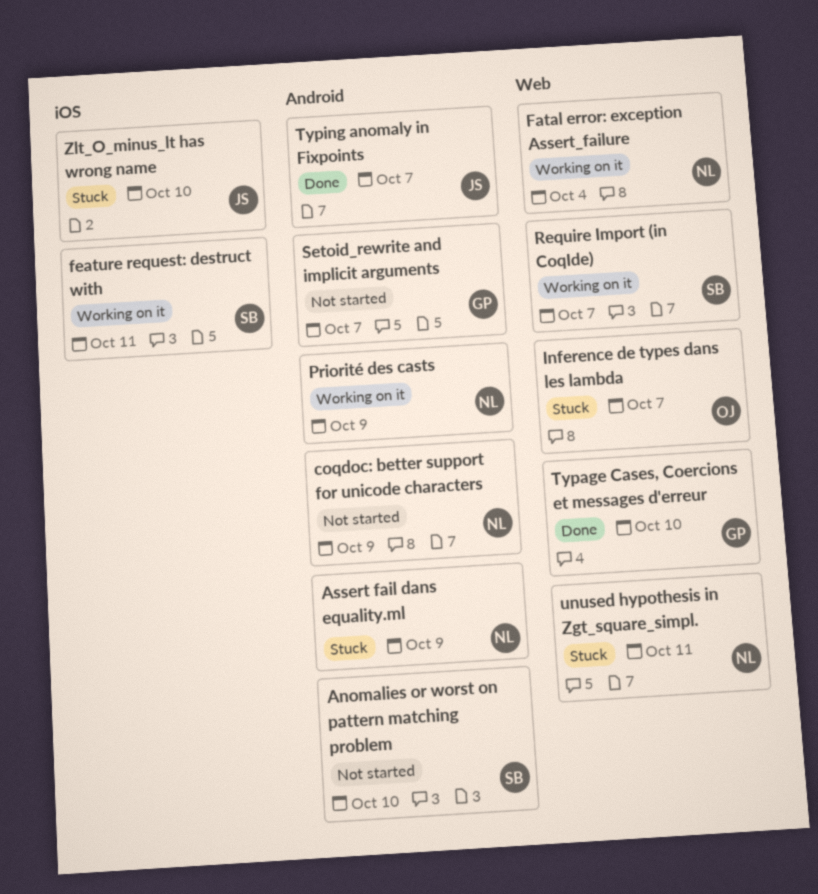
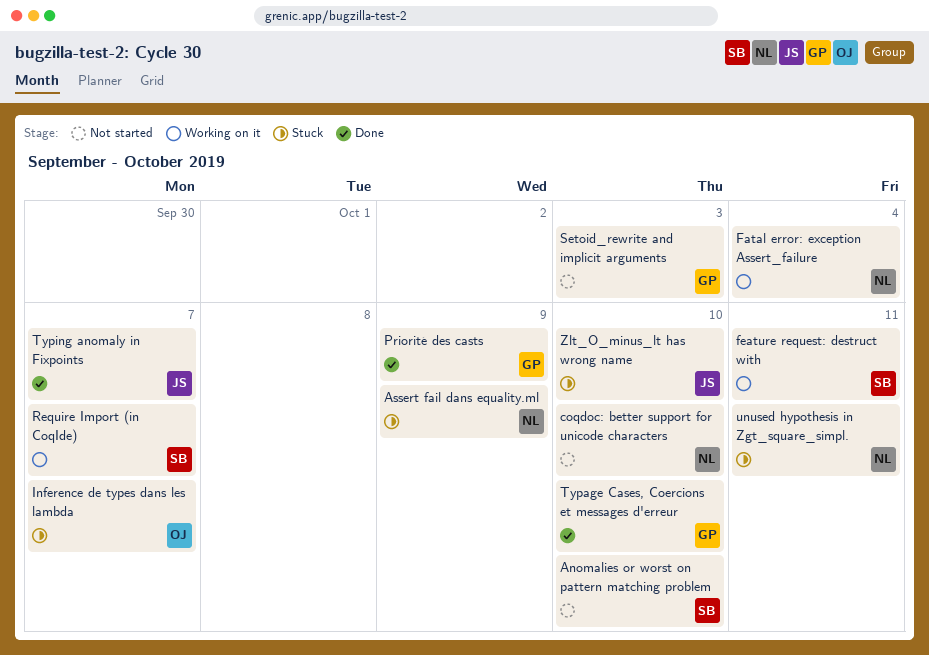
coqdoc: better support for unicode characters, due: Oct 9 -> Oct 10
Priorité des casts, status: Working on it -> Done
Priorité des casts, owner: NL -> GP
Setoid_rewrite and implicit arguments, due: Oct 7 -> Oct 3

